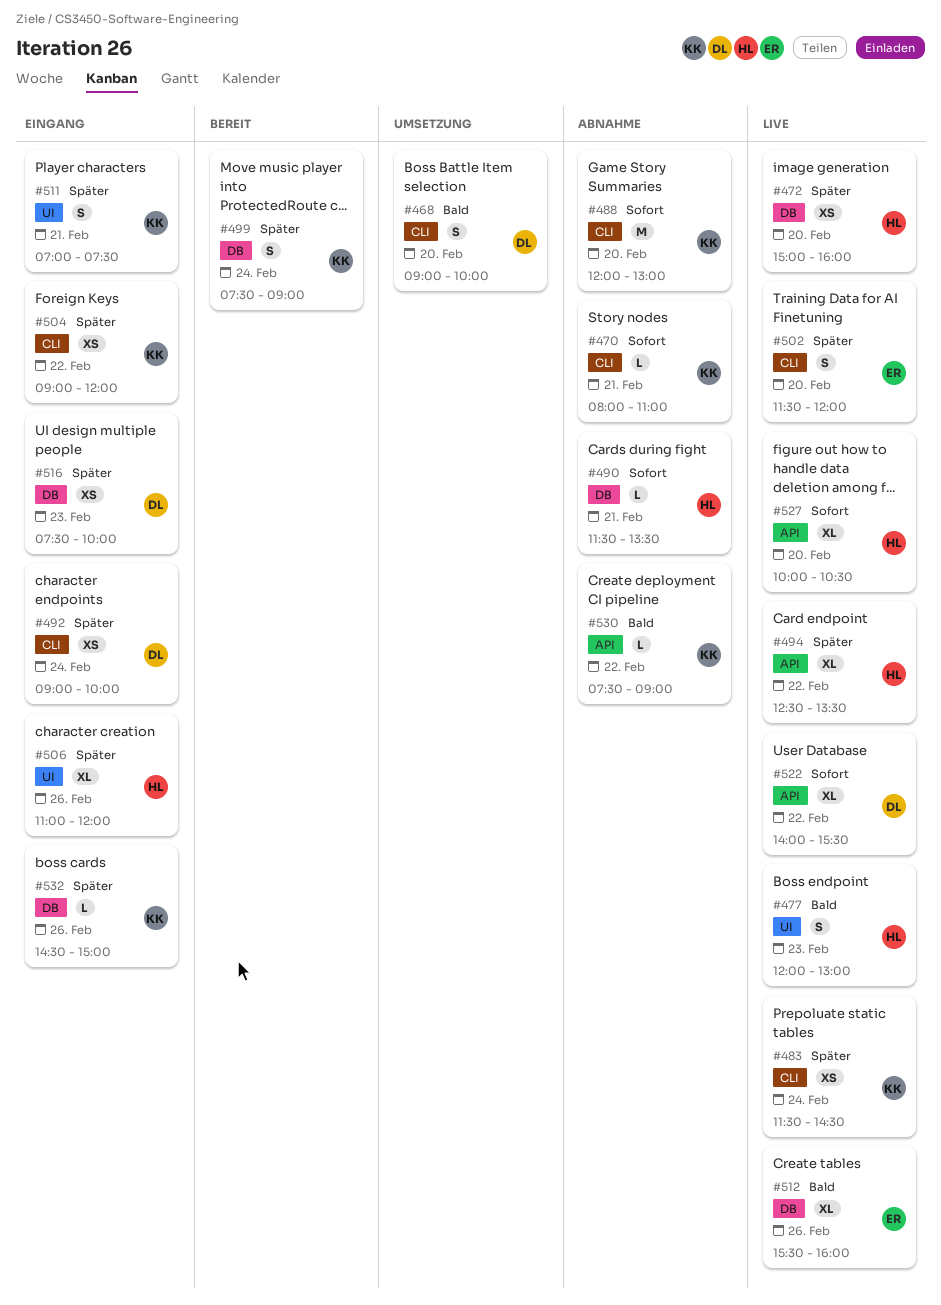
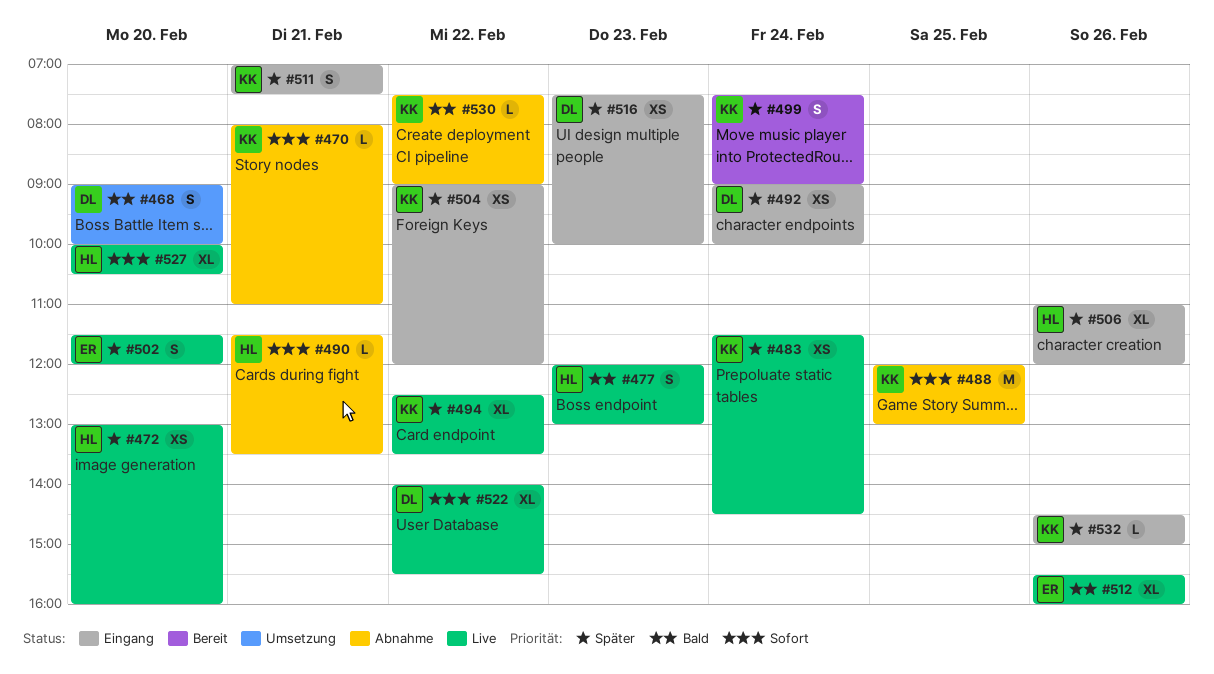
#472, begins: 15:00 -> 13:00
#488, day: Feb 20 -> Feb 25
#494, owner: HL -> KK

